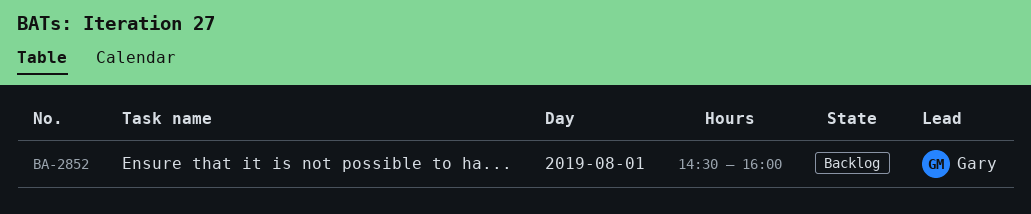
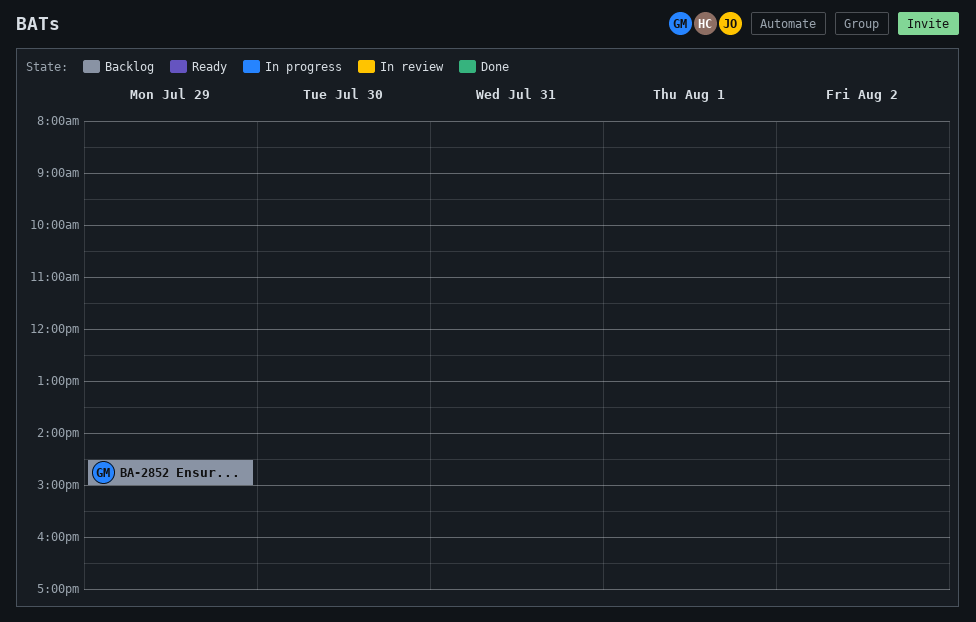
BA-2852, day: Aug 1 -> Jul 29
BA-2852, ends: 16:00 -> 15:00

